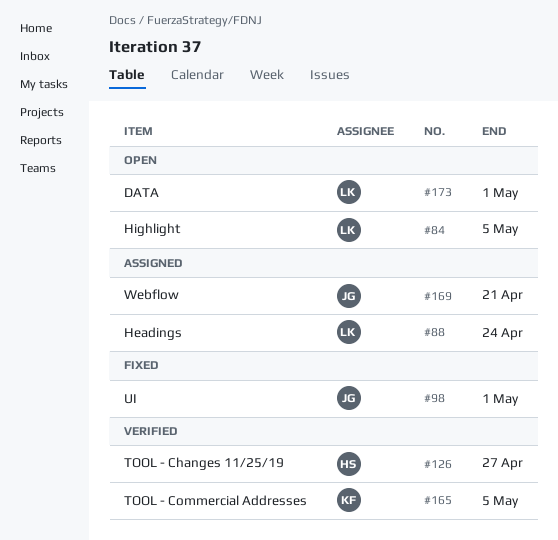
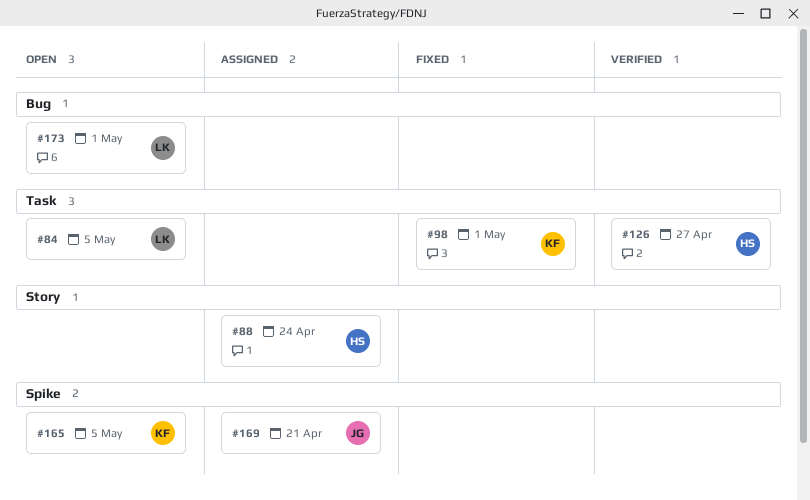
#88, owner: LK -> HS
#98, owner: JG -> KF
#165, status: Verified -> Open

